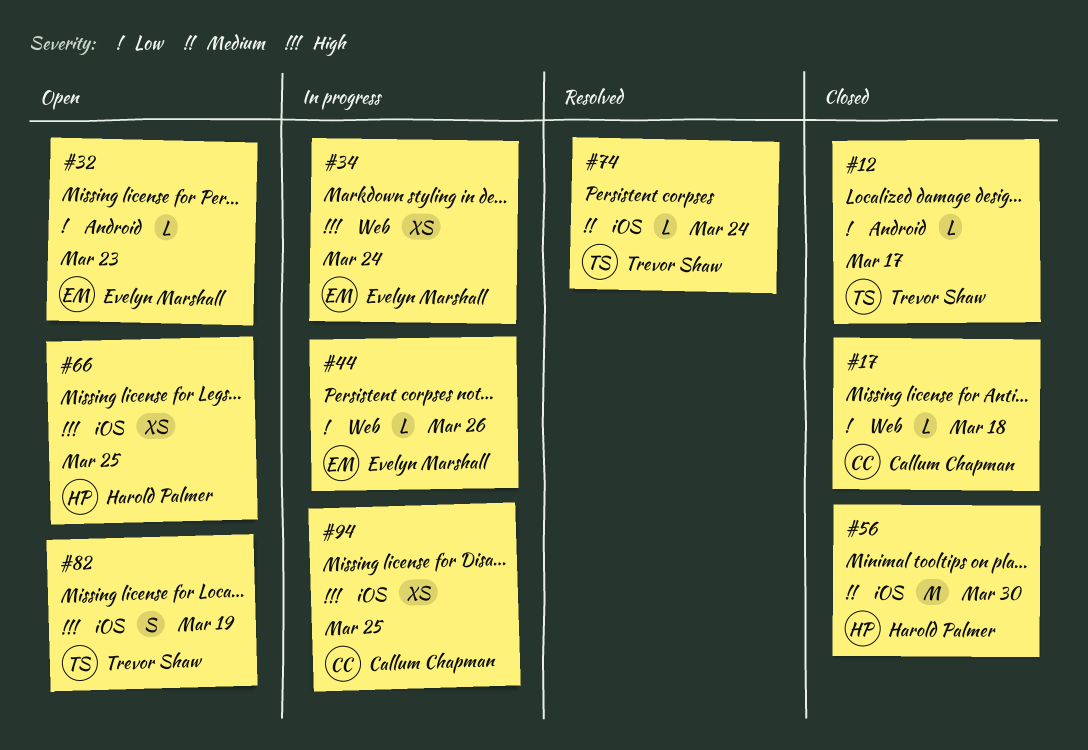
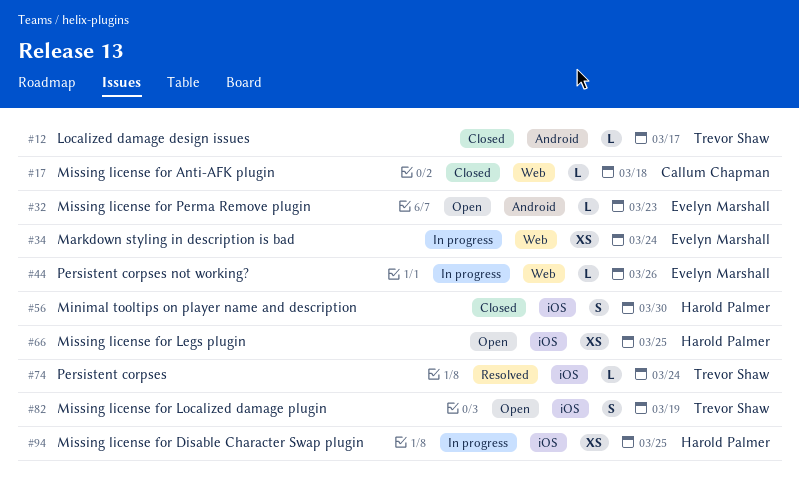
#56, estimate: M -> S
#94, owner: Callum Chapman -> Harold Palmer

